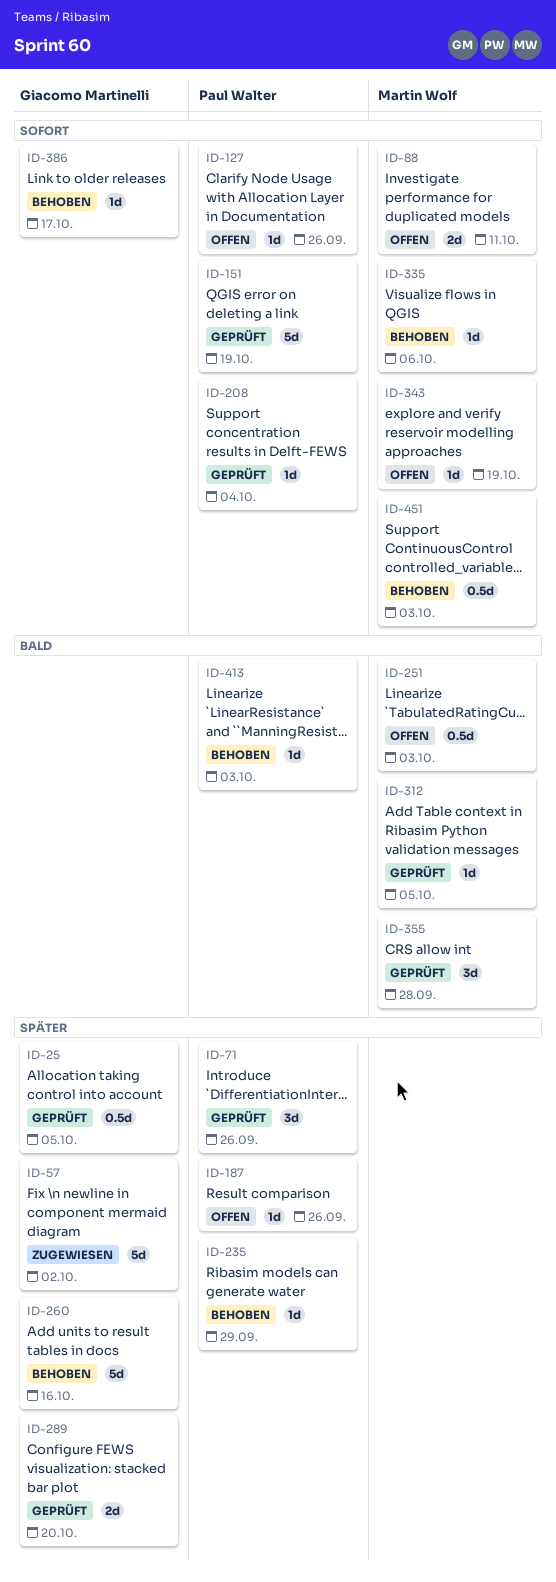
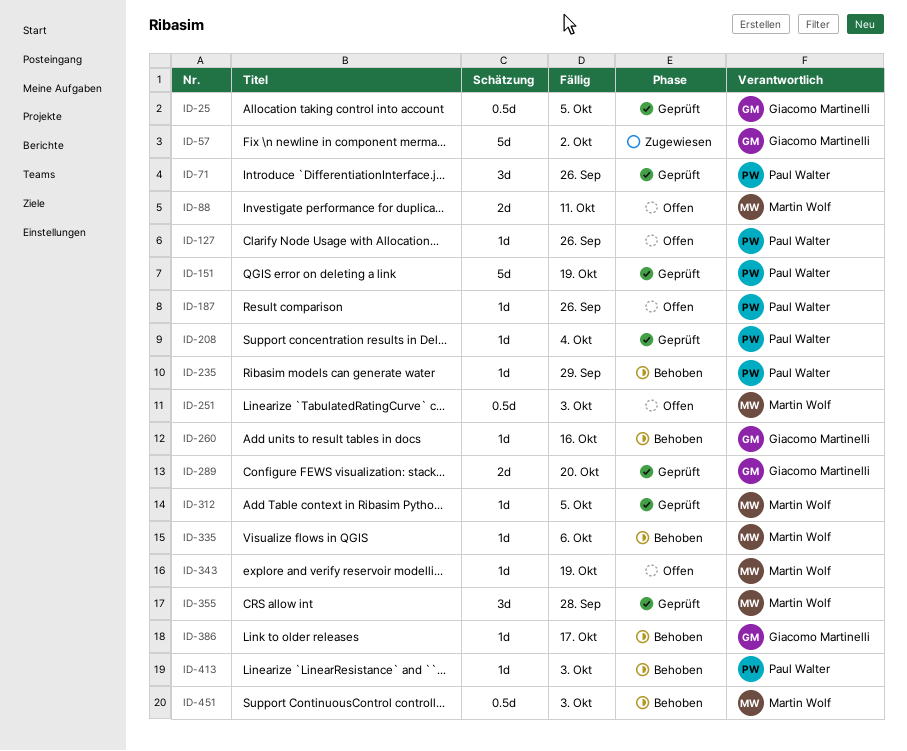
ID-260, estimate: 5d -> 1d

